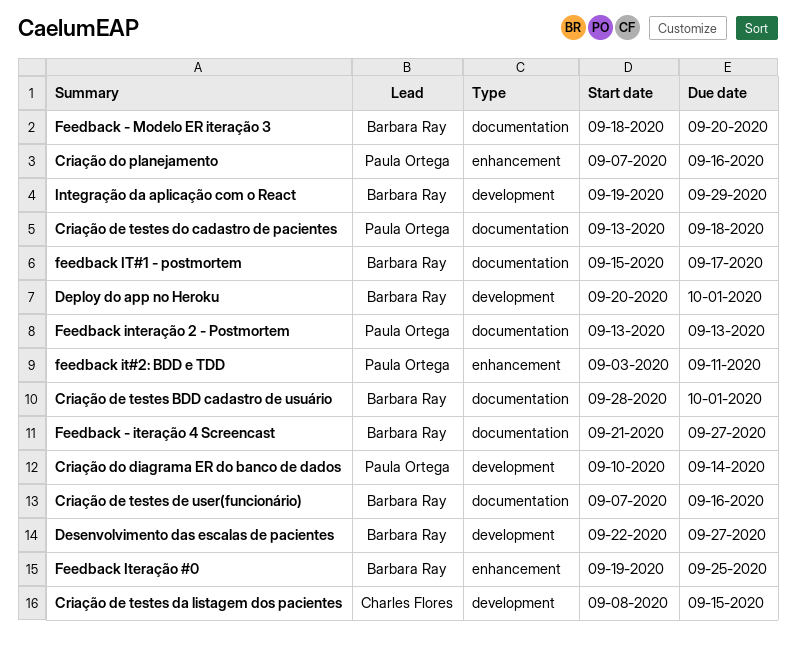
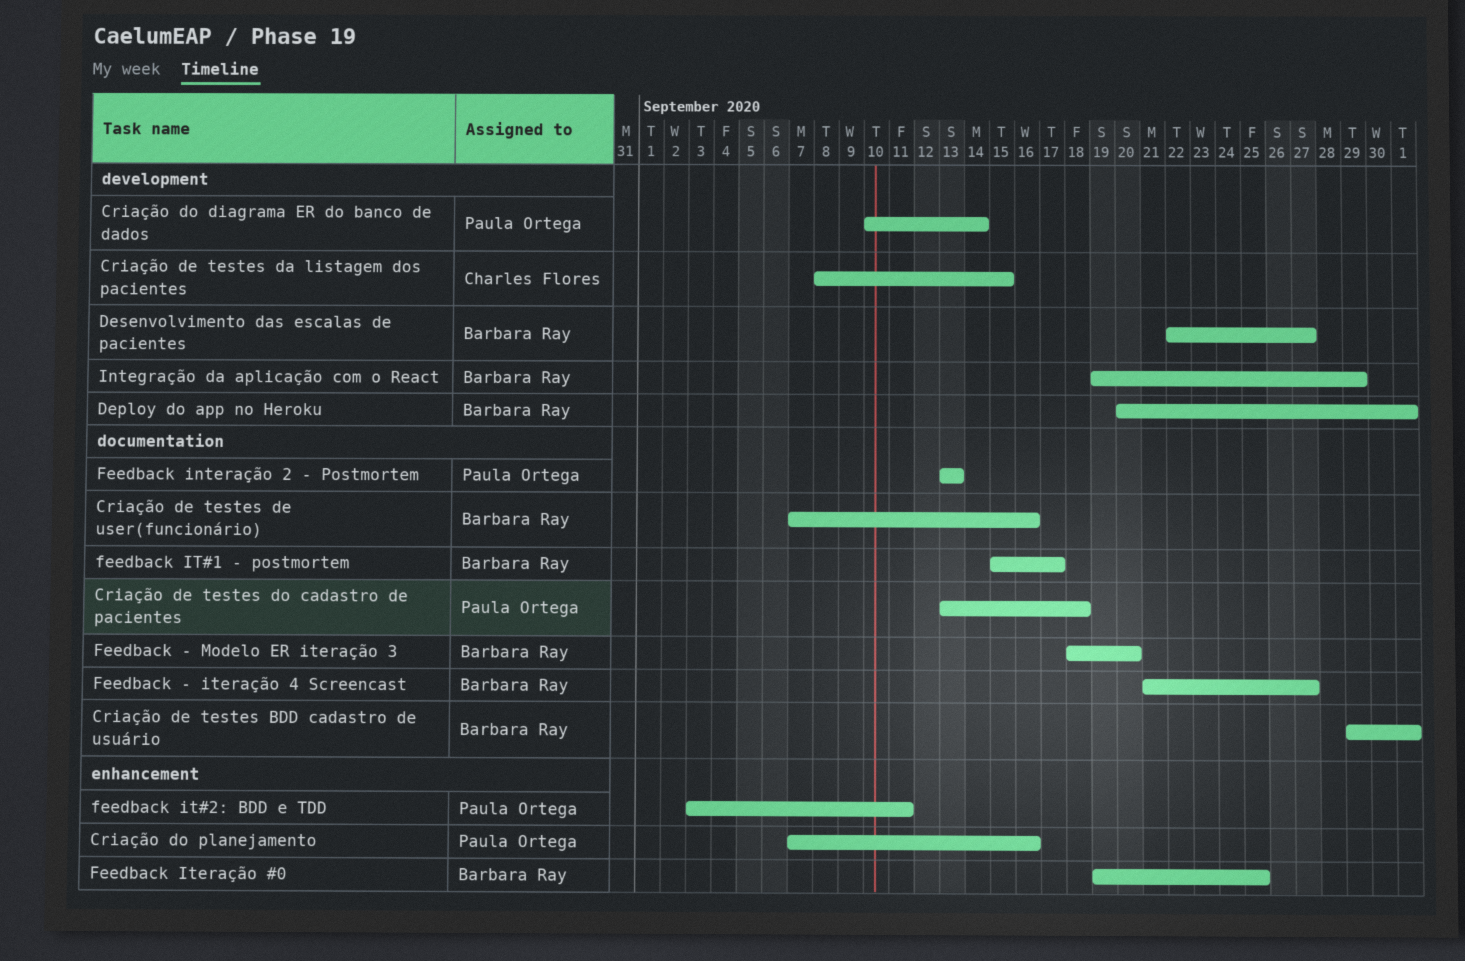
Criação de testes BDD cadastro de usuário, start: Sep 28 -> Sep 29

